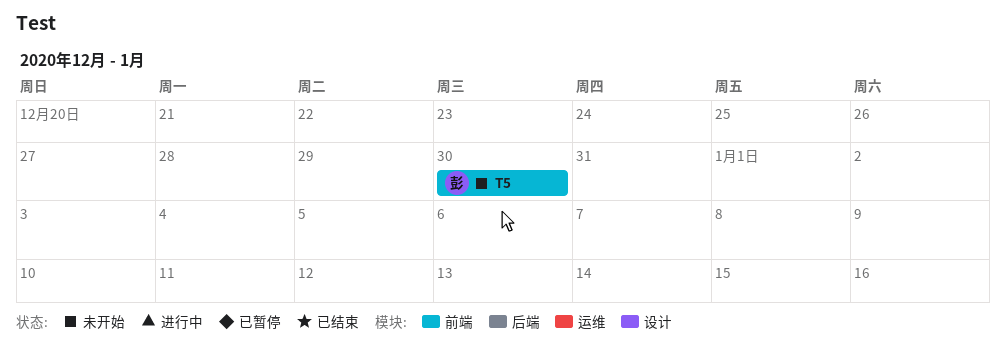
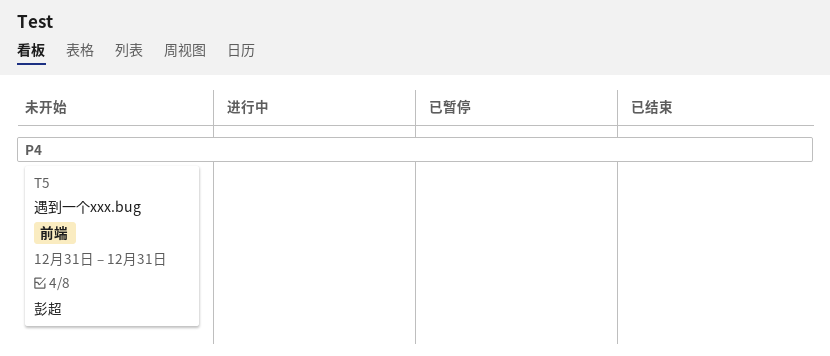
T5, start: Dec 30 -> Dec 31
T5, due: Dec 30 -> Dec 31

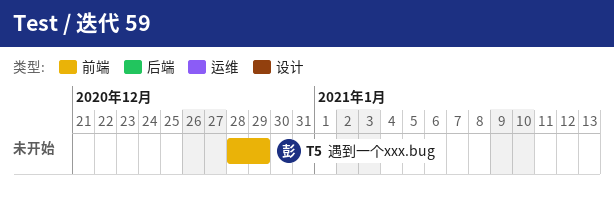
T5, start: Dec 31 -> Dec 28
T5, due: Dec 31 -> Dec 29

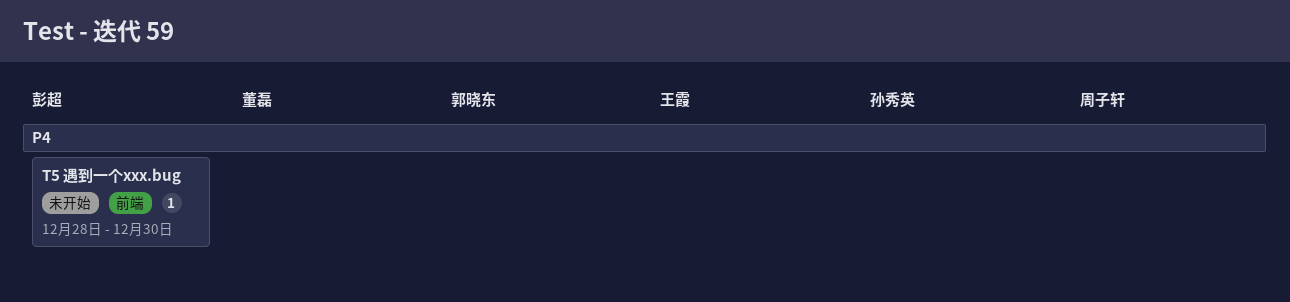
T5, due: Dec 29 -> Dec 30

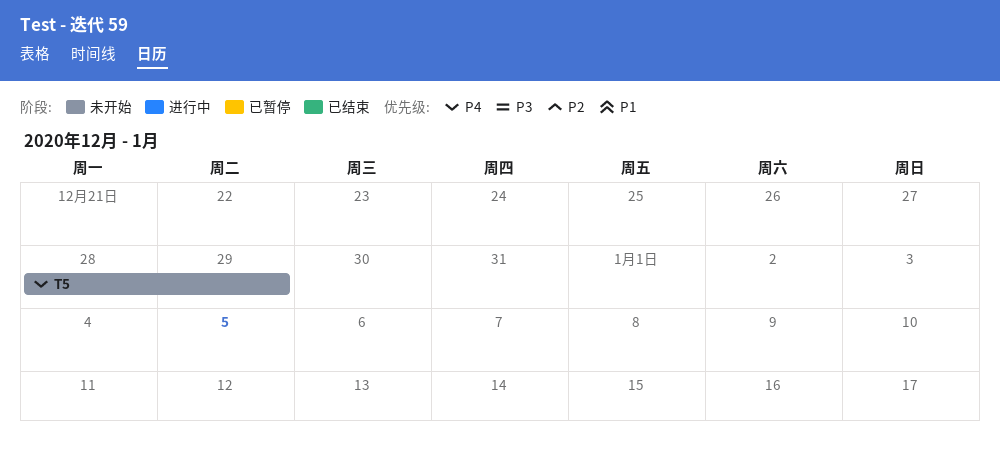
T5, due: Dec 30 -> Dec 29

